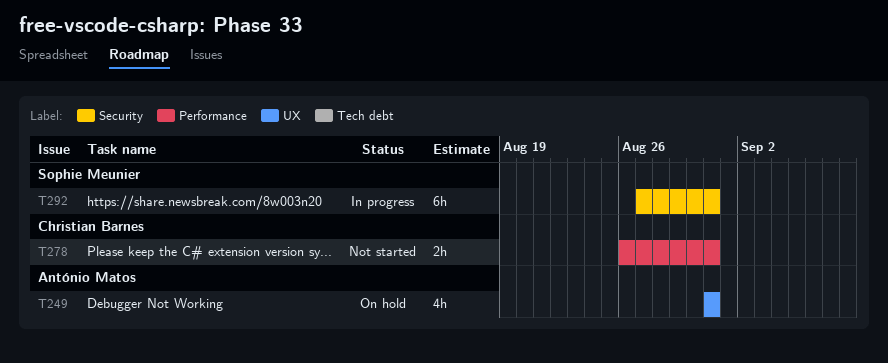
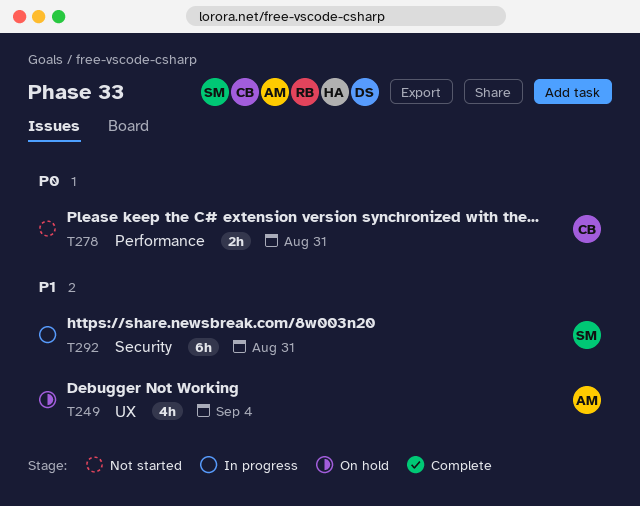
T249, due: Aug 31 -> Sep 4

